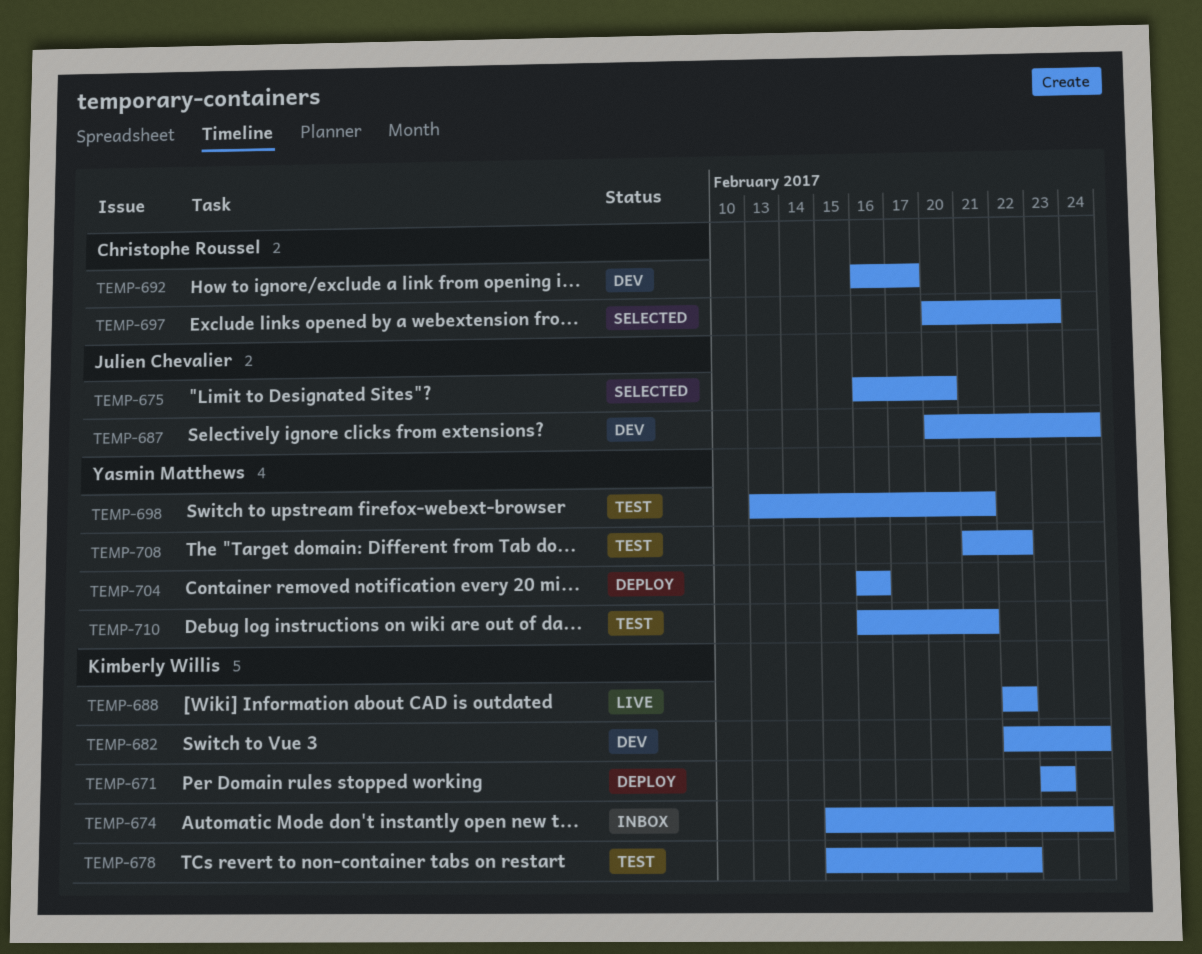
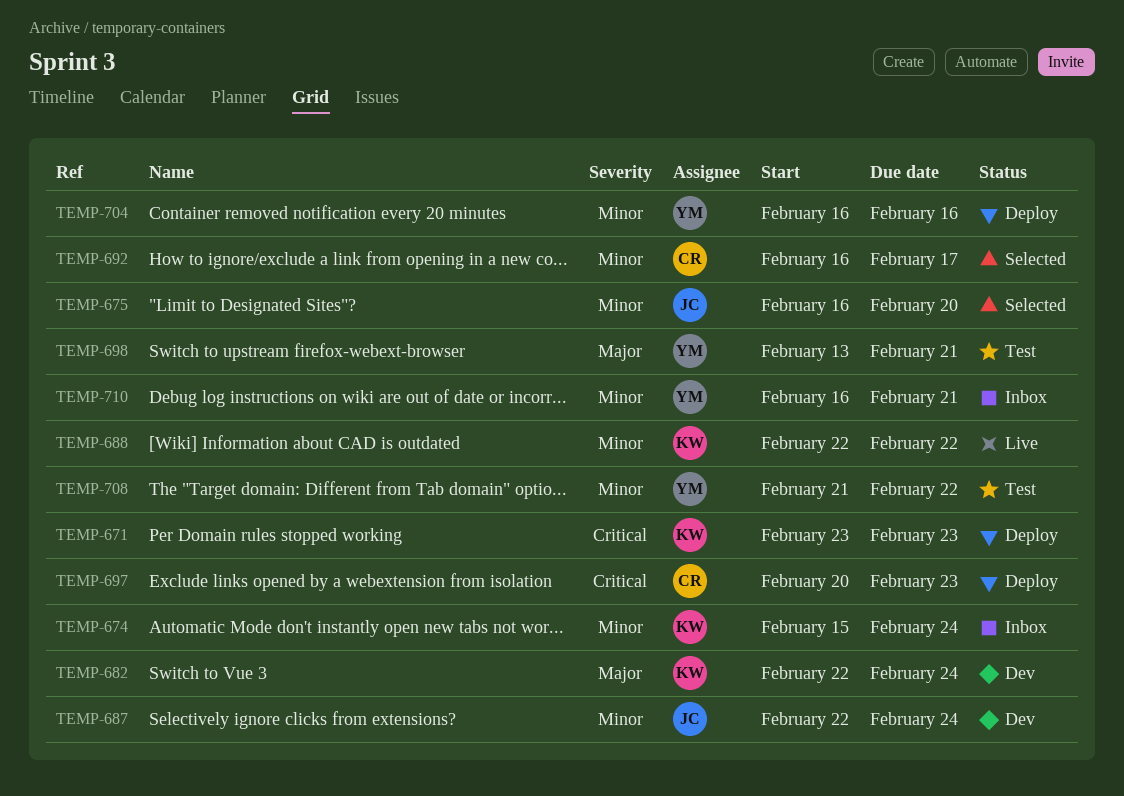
TEMP-678: present -> none
TEMP-687, start: Feb 20 -> Feb 22
TEMP-692, status: Dev -> Selected
TEMP-697, status: Selected -> Deploy
TEMP-710, status: Test -> Inbox

